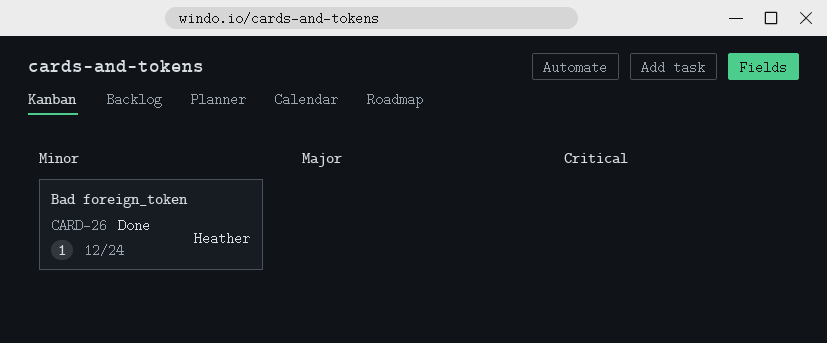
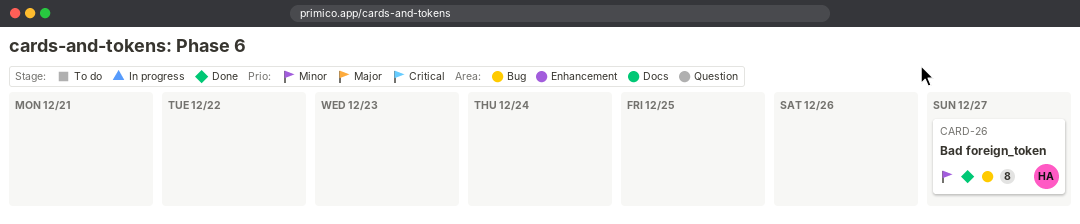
CARD-26, estimate: 1 -> 8
CARD-26, due: Dec 24 -> Dec 27

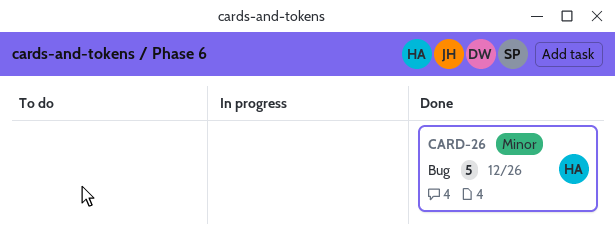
CARD-26, estimate: 8 -> 5
CARD-26, due: Dec 27 -> Dec 26

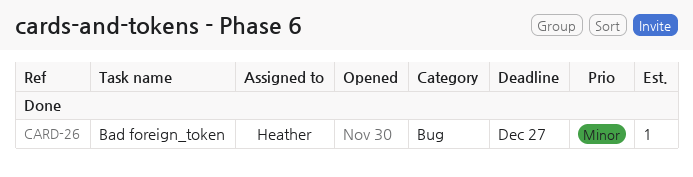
CARD-26, estimate: 5 -> 1
CARD-26, due: Dec 26 -> Dec 27

